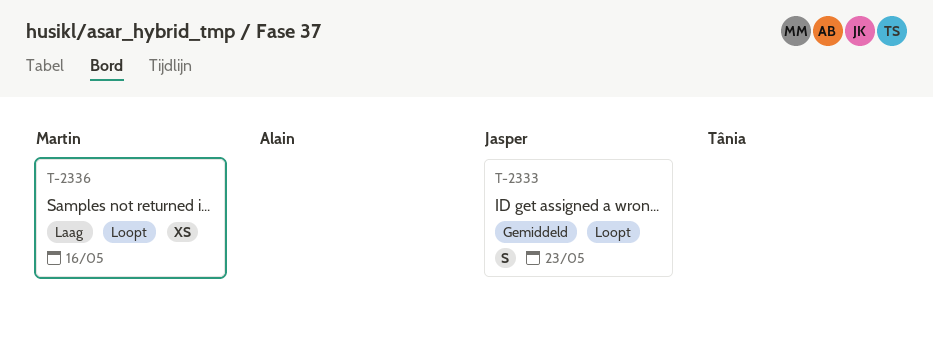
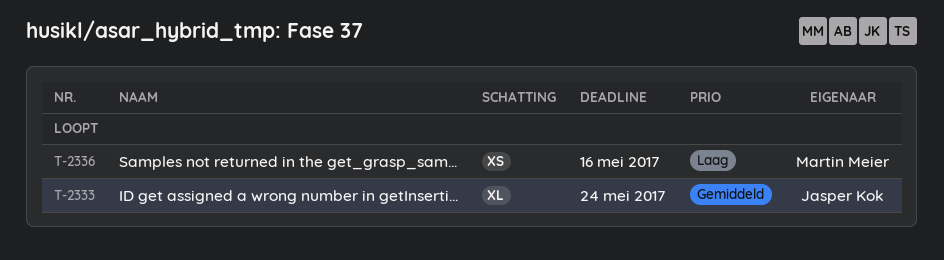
T-2333, estimate: S -> XL
T-2333, due: May 23 -> May 24

